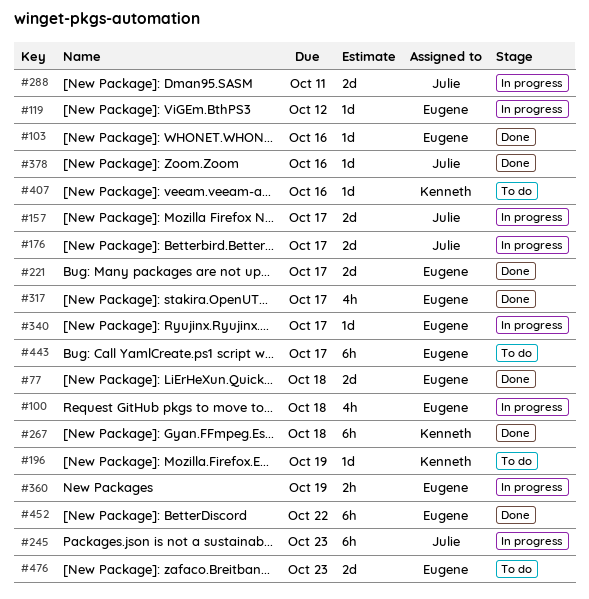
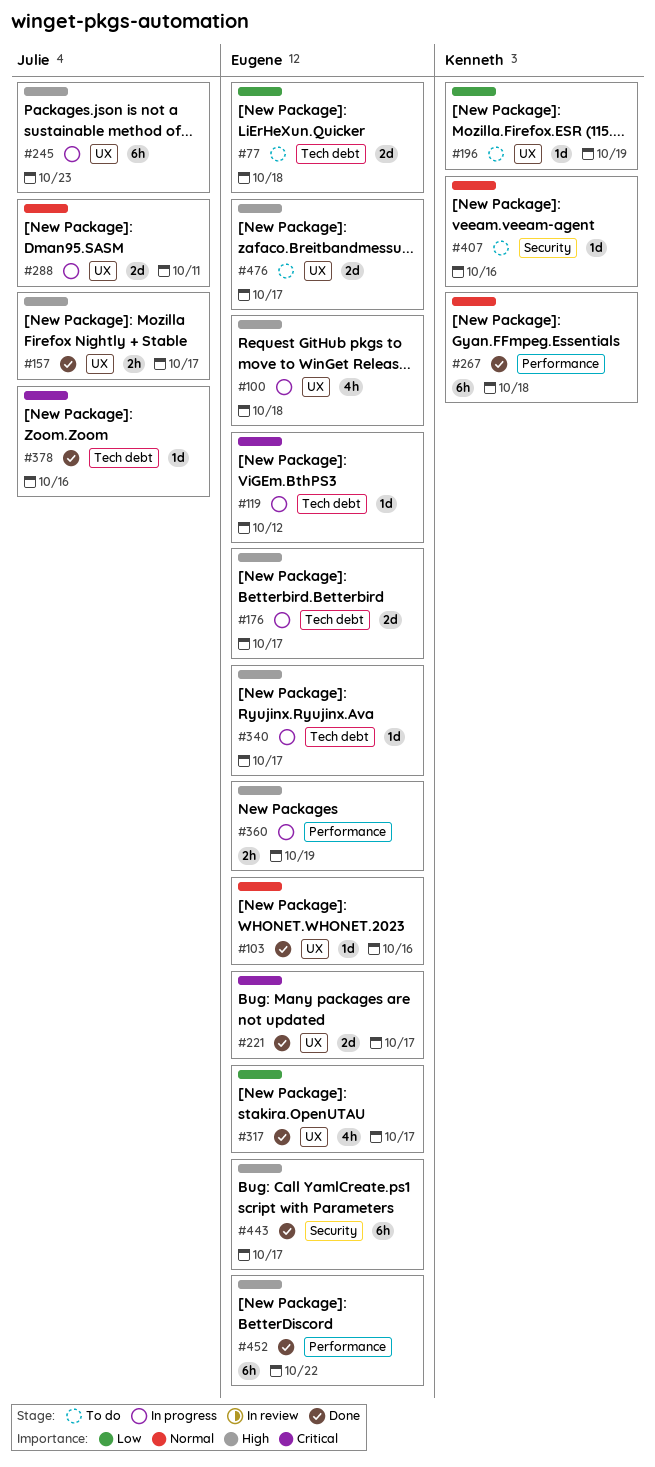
#77, status: Done -> To do
#157, status: In progress -> Done
#157, estimate: 2d -> 2h
#176, owner: Julie -> Eugene
#443, status: To do -> Done
#476, due: Oct 23 -> Oct 17

